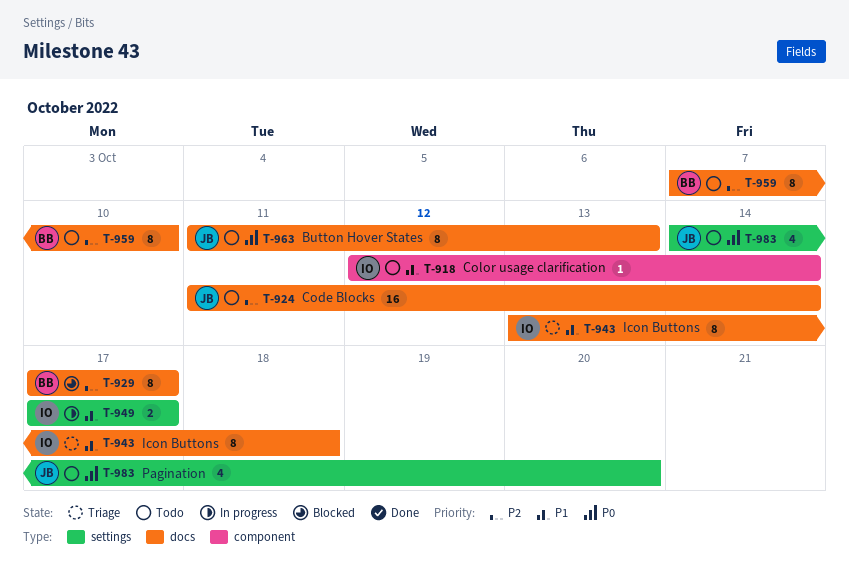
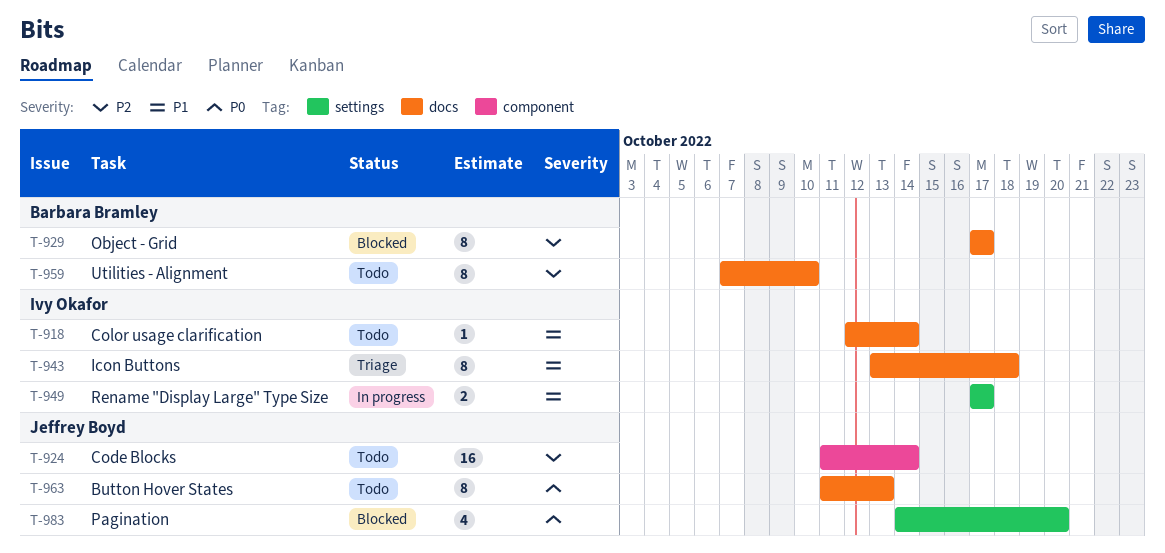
T-918, label: component -> docs
T-924, label: docs -> component
T-983, status: Todo -> Blocked

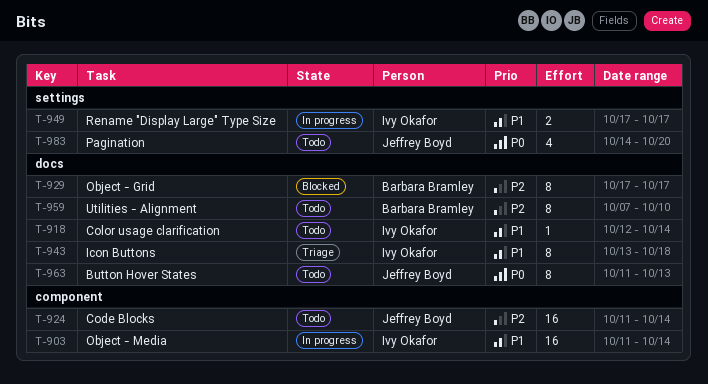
T-903: none -> present
T-983, status: Blocked -> Todo

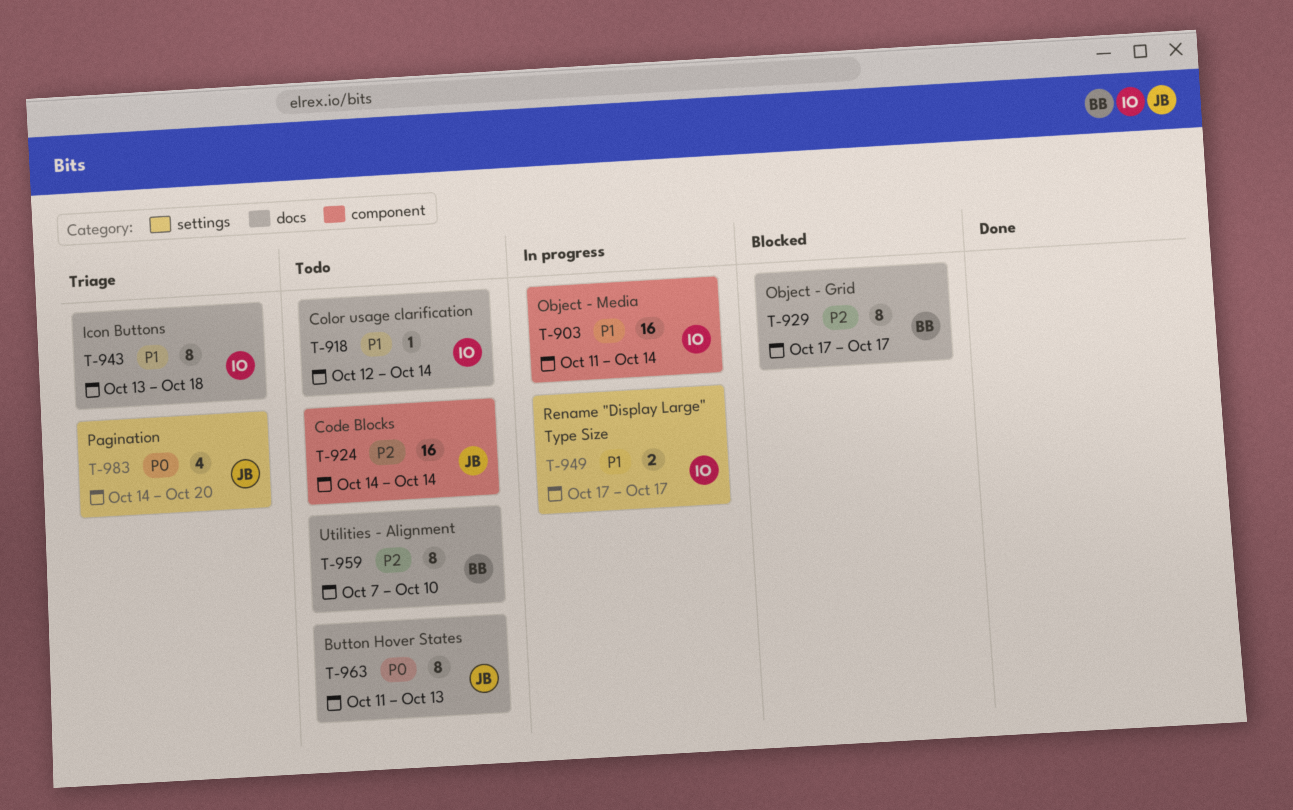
T-924, start: Oct 11 -> Oct 14
T-983, status: Todo -> Triage

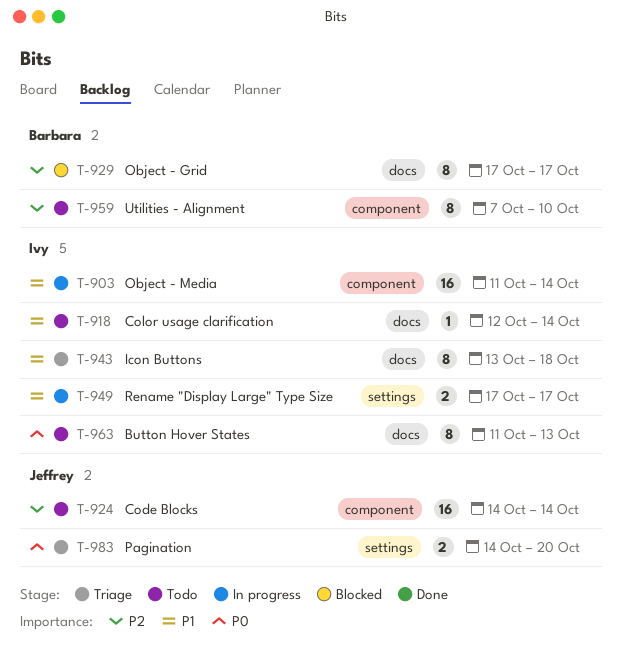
T-959, label: docs -> component
T-963, owner: Jeffrey -> Ivy
T-983, estimate: 4 -> 2

